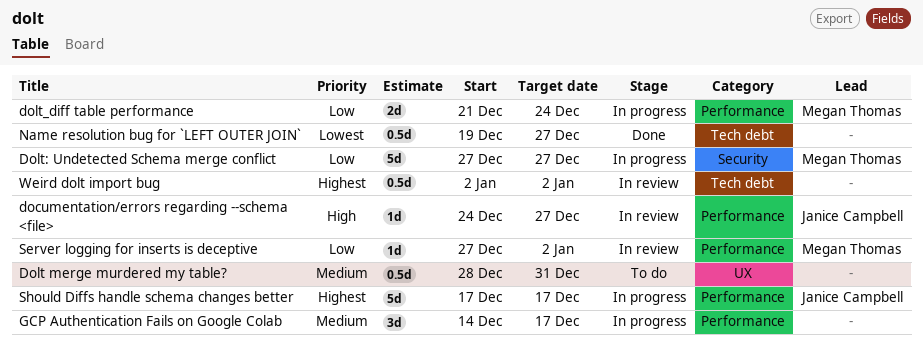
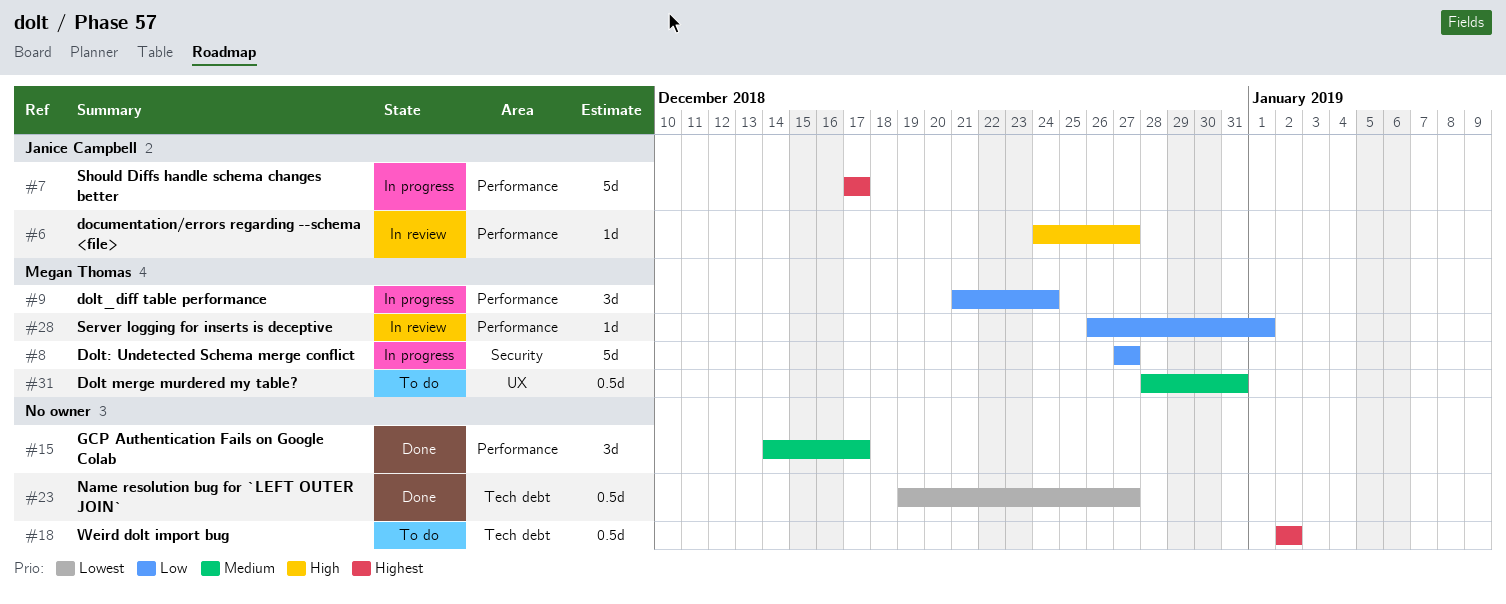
Dolt merge murdered my table?, owner: none -> Megan Thomas
dolt_diff table performance, estimate: 2d -> 3d
GCP Authentication Fails on Google Colab, status: In progress -> Done
Server logging for inserts is deceptive, start: Dec 27 -> Dec 26
Server logging for inserts is deceptive, due: Jan 2 -> Jan 1
Weird dolt import bug, status: In review -> To do

